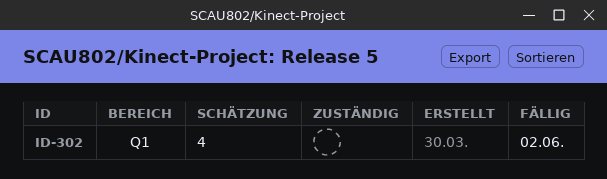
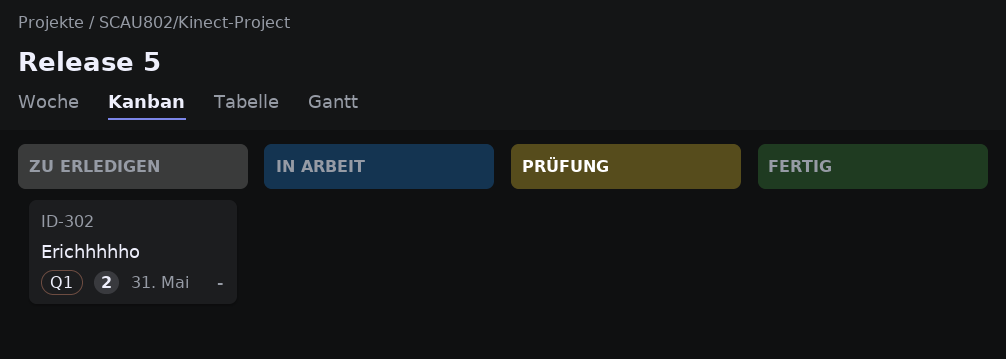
ID-302, estimate: 4 -> 2
ID-302, due: Jun 2 -> May 31

